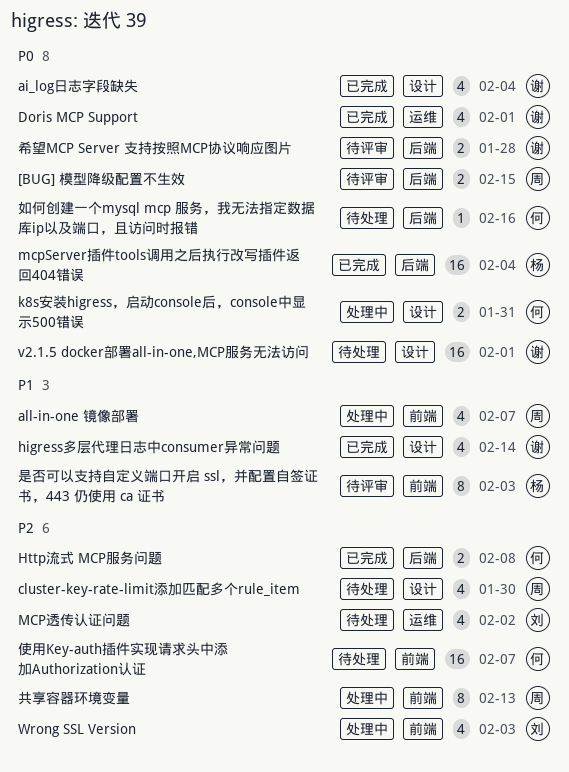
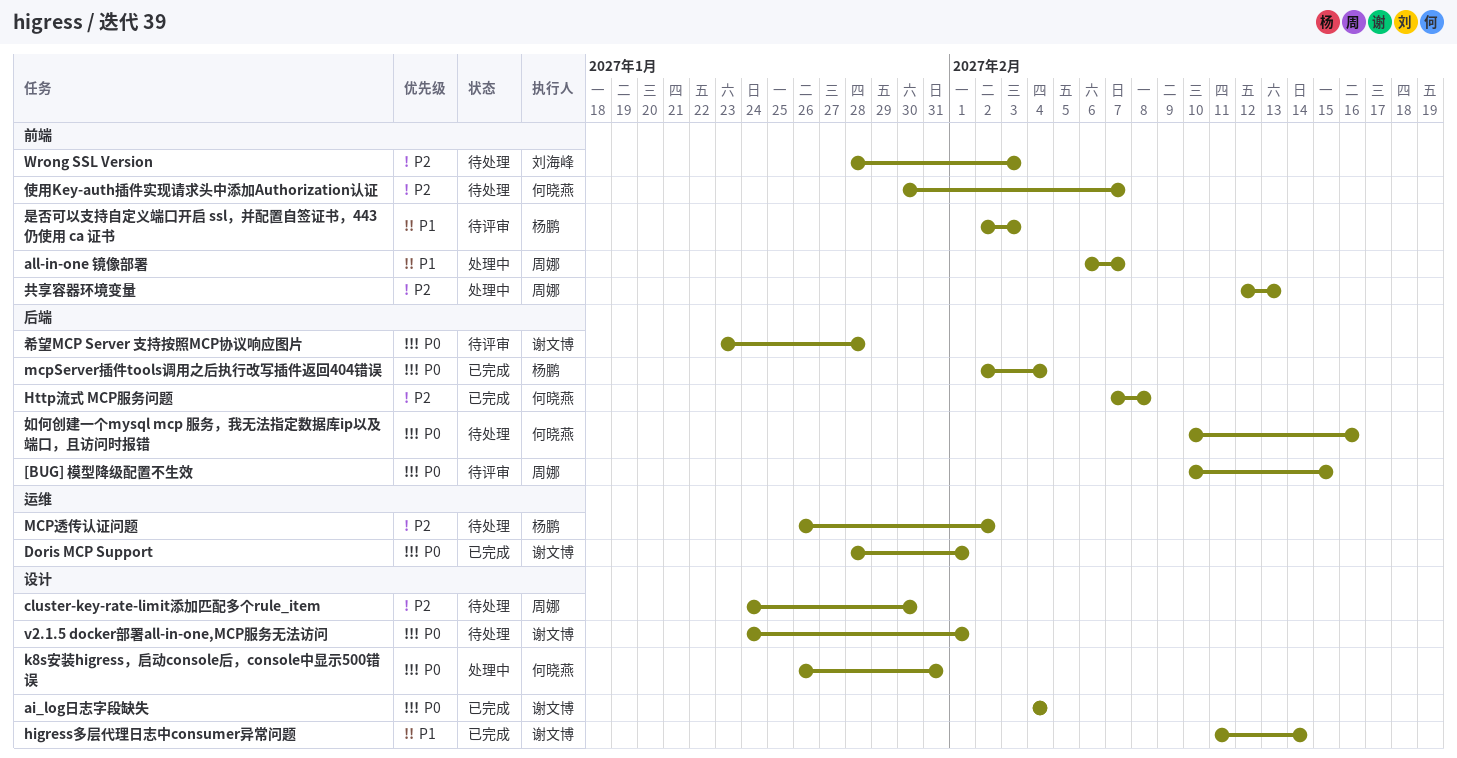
MCP透传认证问题, owner: 刘海峰 -> 杨鹏
Wrong SSL Version, status: 处理中 -> 待处理

